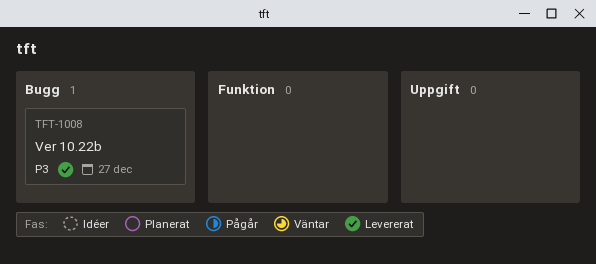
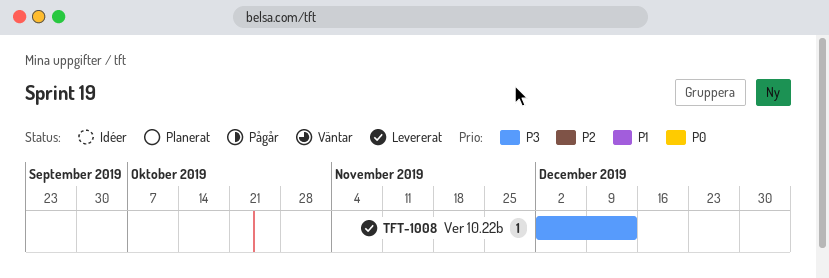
TFT-1008, due: Dec 27 -> Dec 13

